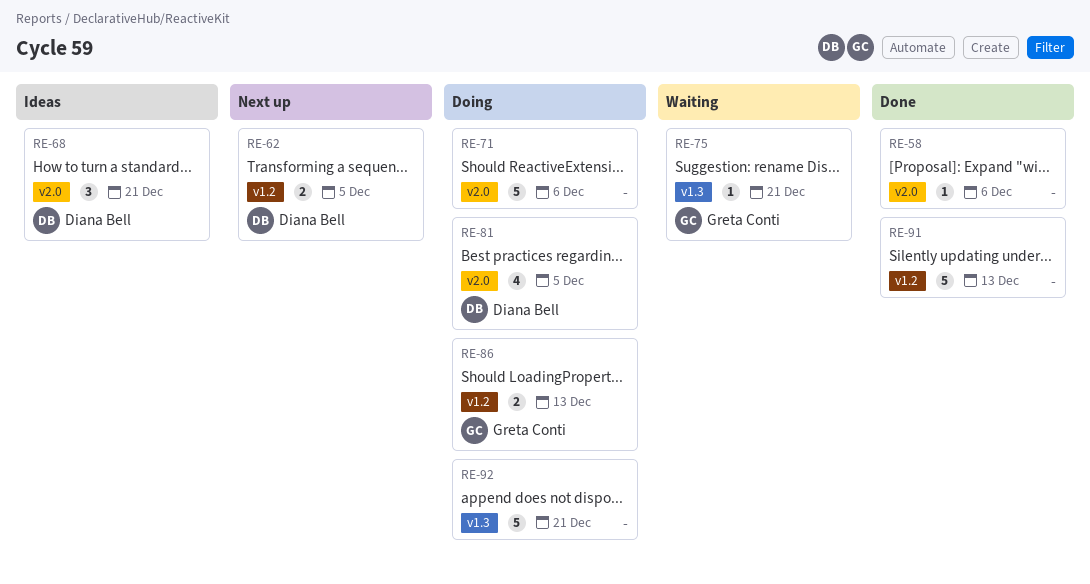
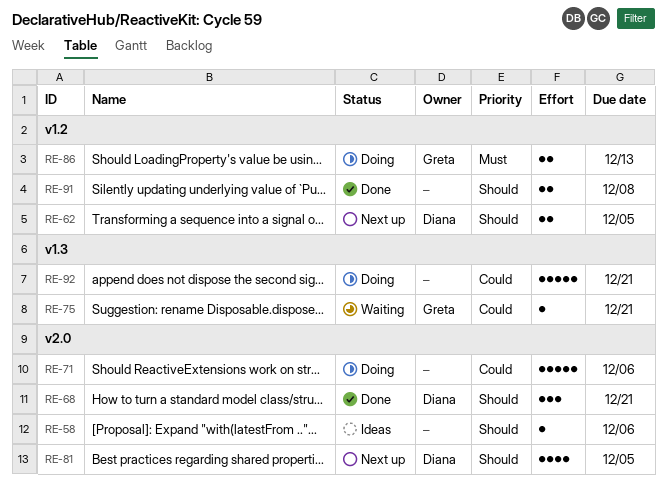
RE-58, status: Done -> Ideas
RE-68, status: Ideas -> Done
RE-81, status: Doing -> Next up
RE-91, estimate: 5 -> 2
RE-91, due: Dec 13 -> Dec 8

